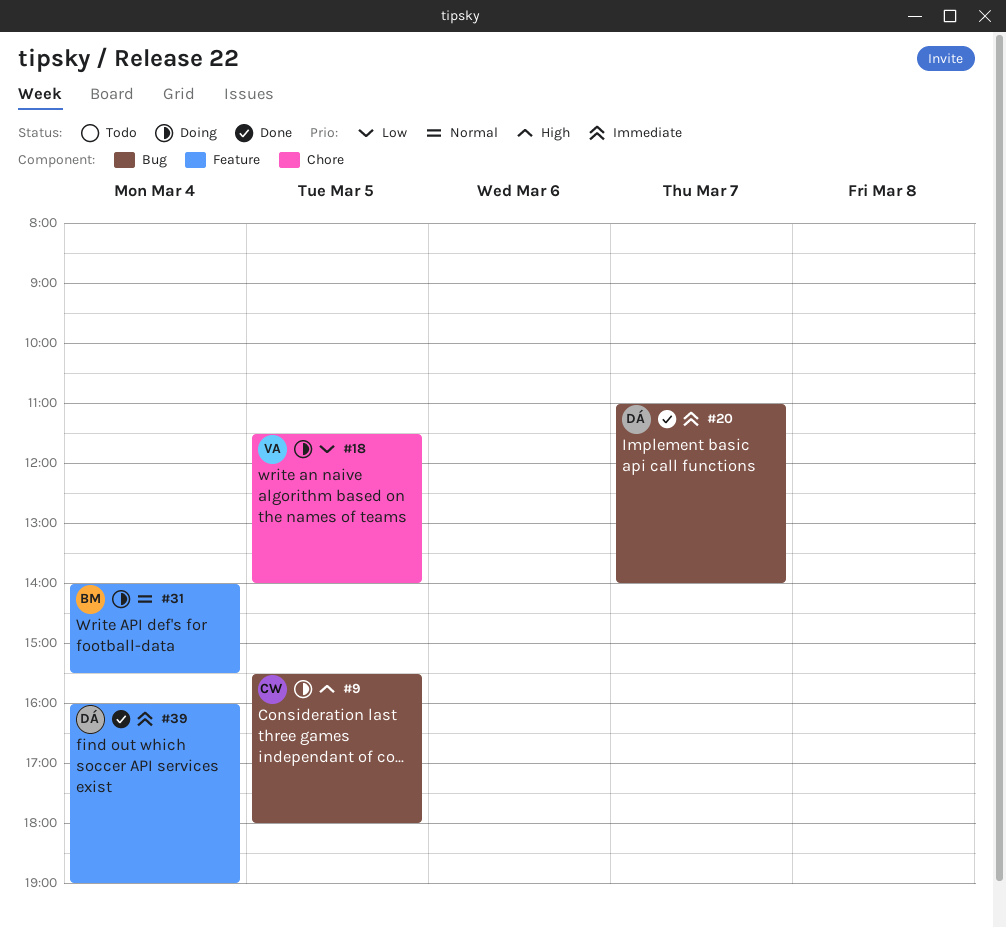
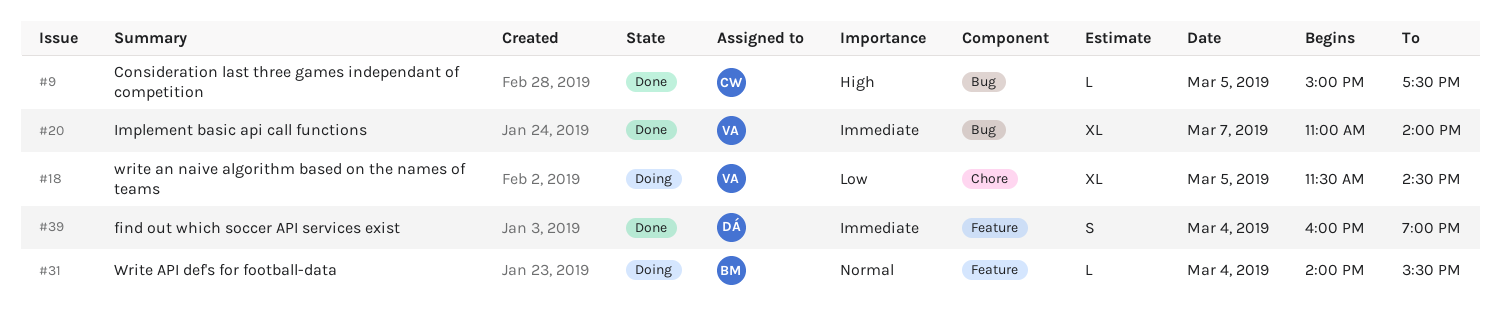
#9, status: Doing -> Done
#9, begins: 15:30 -> 15:00
#9, ends: 18:00 -> 17:30
#18, ends: 14:00 -> 14:30
#20, owner: DÁ -> VA

